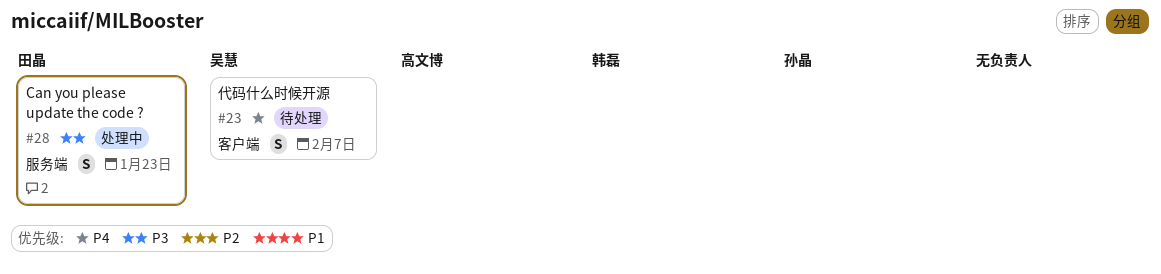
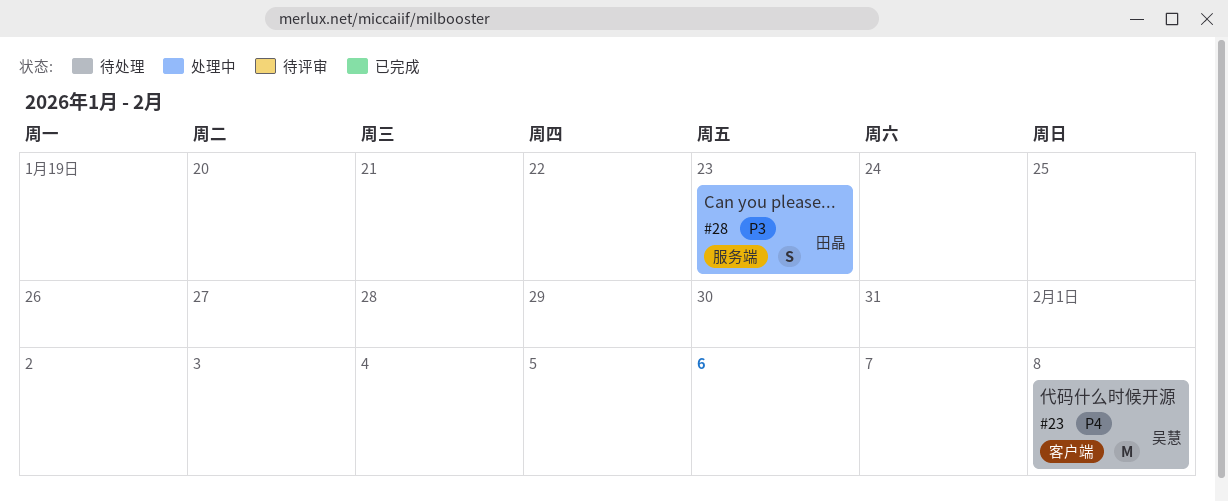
#23, estimate: S -> M
#23, due: Feb 7 -> Feb 8

